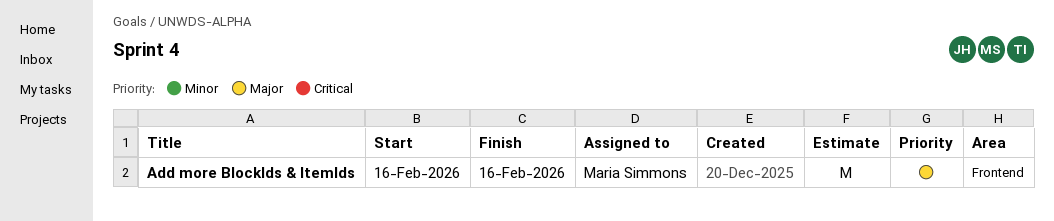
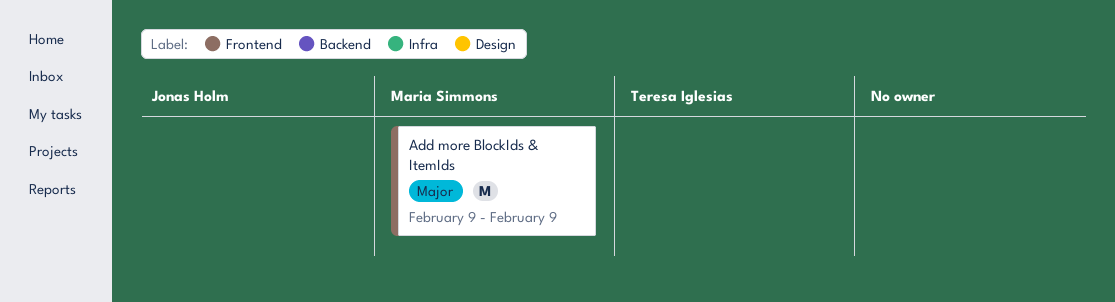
Add more BlockIds & ItemIds, start: Feb 16 -> Feb 9
Add more BlockIds & ItemIds, due: Feb 16 -> Feb 9

